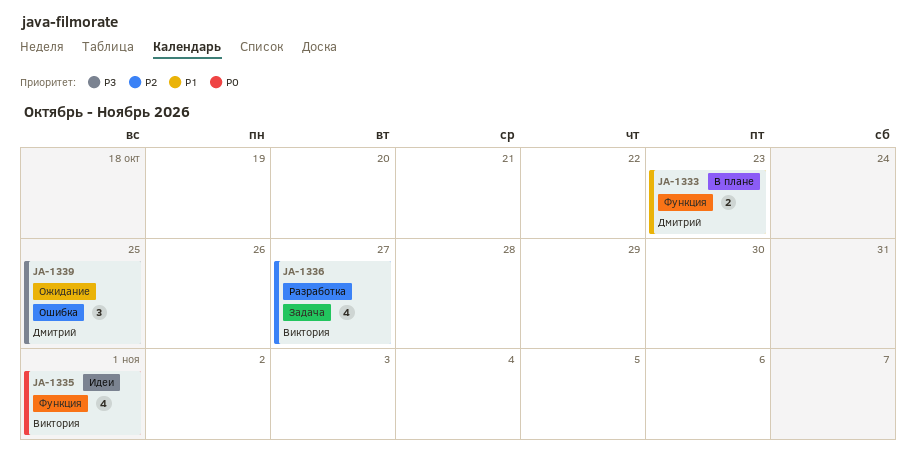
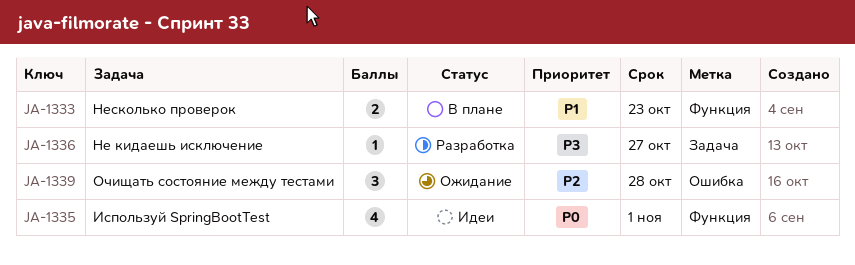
JA-1336, priority: P2 -> P3
JA-1336, estimate: 4 -> 1
JA-1339, priority: P3 -> P2
JA-1339, due: Oct 25 -> Oct 28

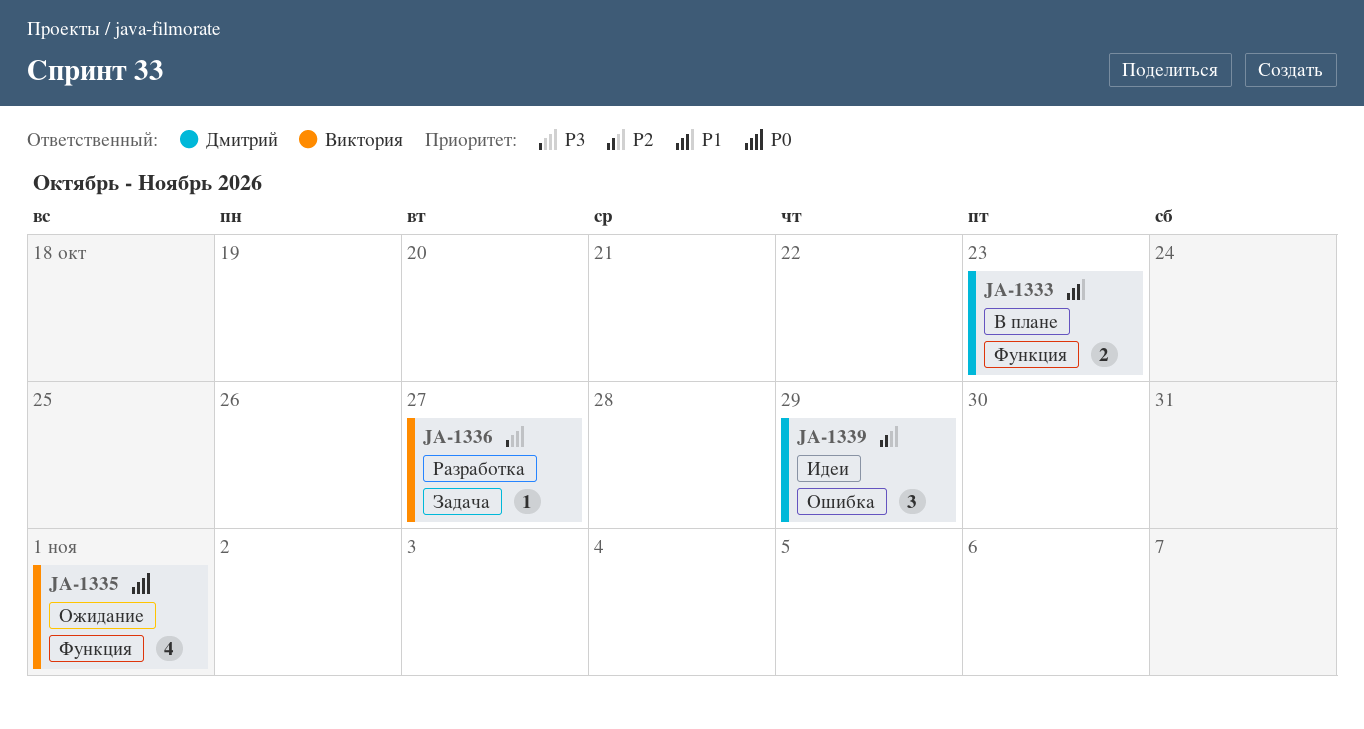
JA-1335, status: Идеи -> Ожидание
JA-1339, status: Ожидание -> Идеи
JA-1339, due: Oct 28 -> Oct 29

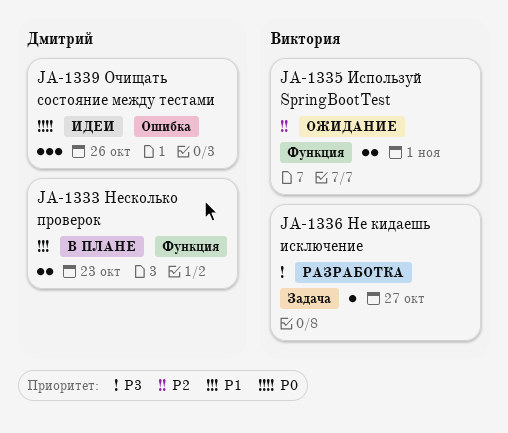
JA-1335, priority: P0 -> P2
JA-1335, estimate: 4 -> 2
JA-1339, priority: P2 -> P0
JA-1339, due: Oct 29 -> Oct 26

